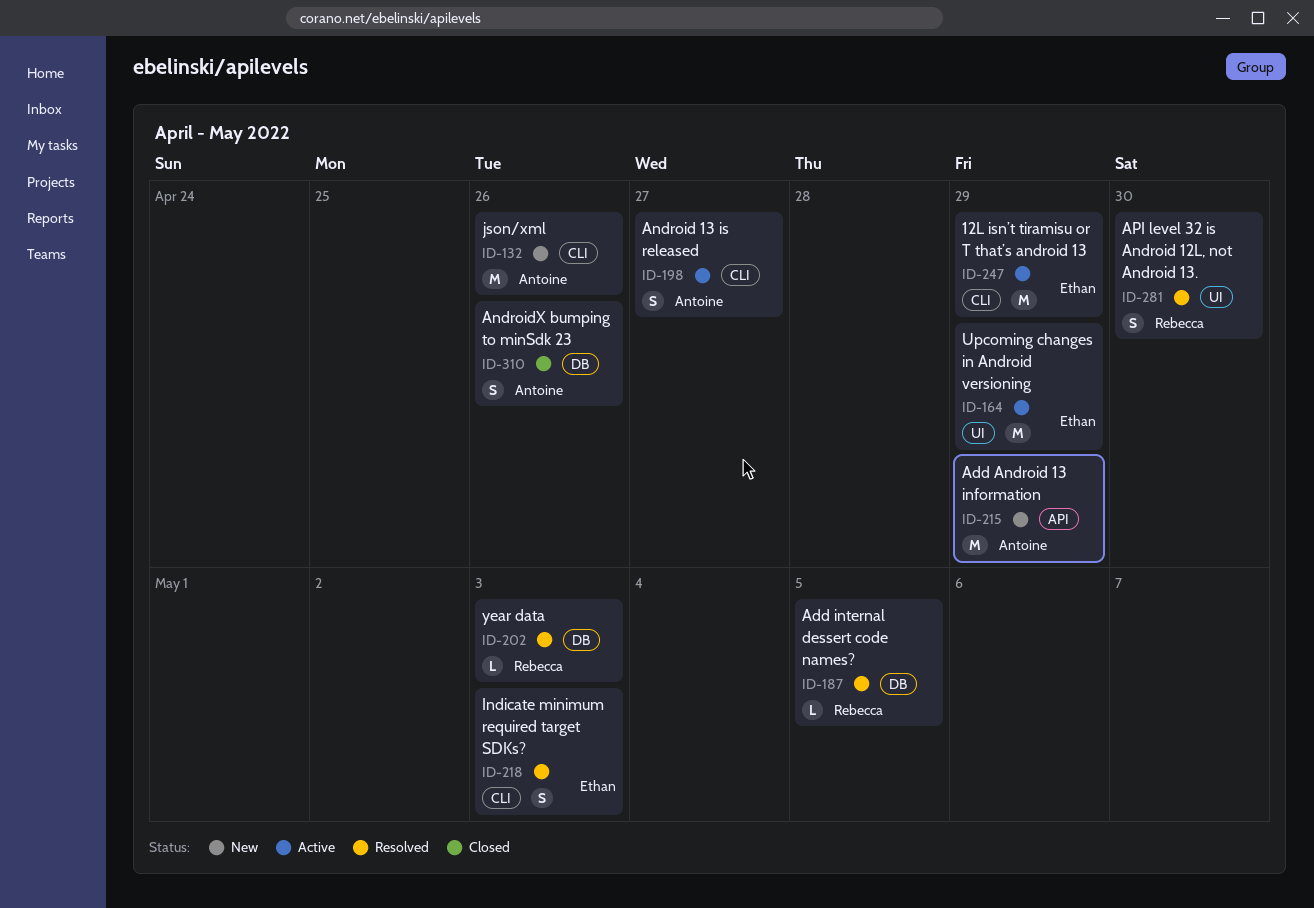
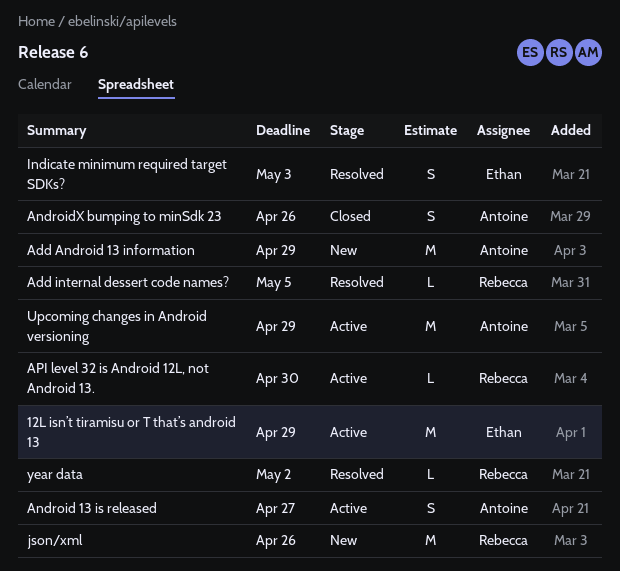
API level 32 is Android 12L, not Android 13., status: Resolved -> Active
API level 32 is Android 12L, not Android 13., estimate: S -> L
json/xml, owner: Antoine -> Rebecca
Upcoming changes in Android versioning, owner: Ethan -> Antoine
year data, due: May 3 -> May 2

